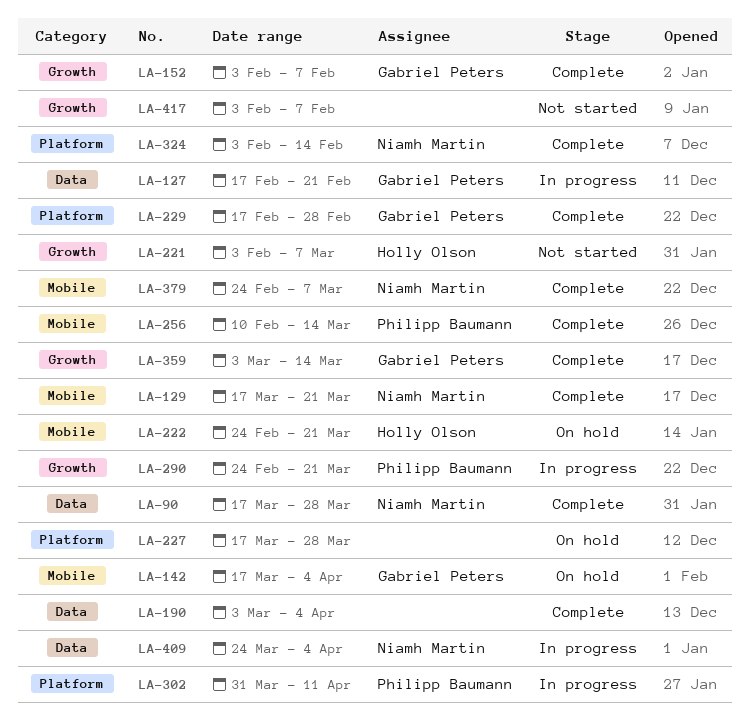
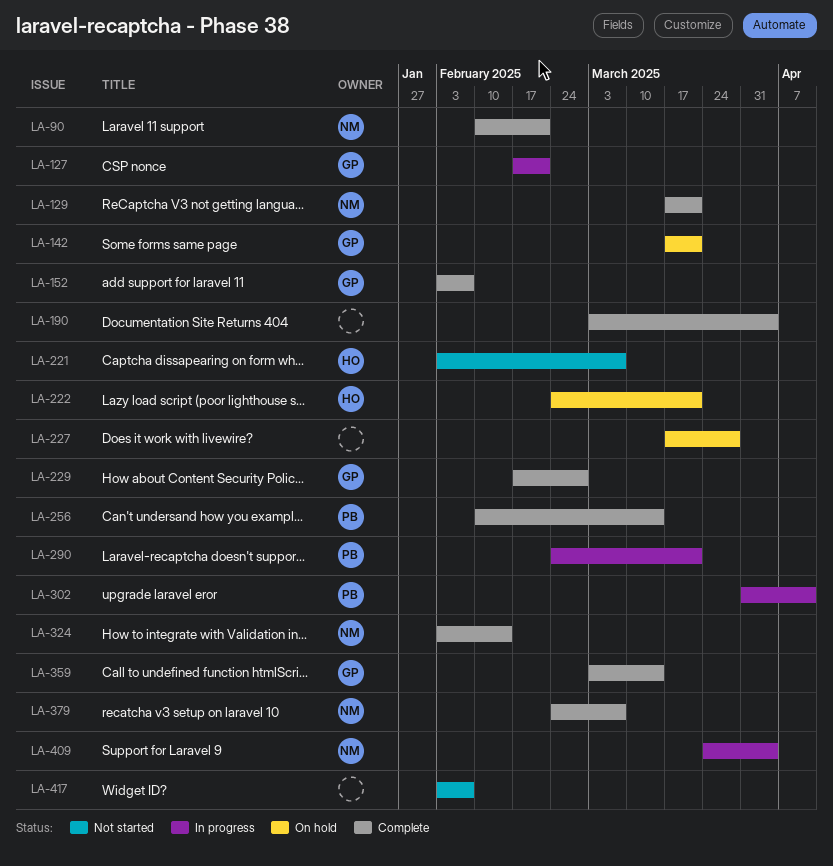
LA-90, start: Mar 17 -> Feb 10
LA-90, due: Mar 28 -> Feb 21
LA-142, due: Apr 4 -> Mar 21

